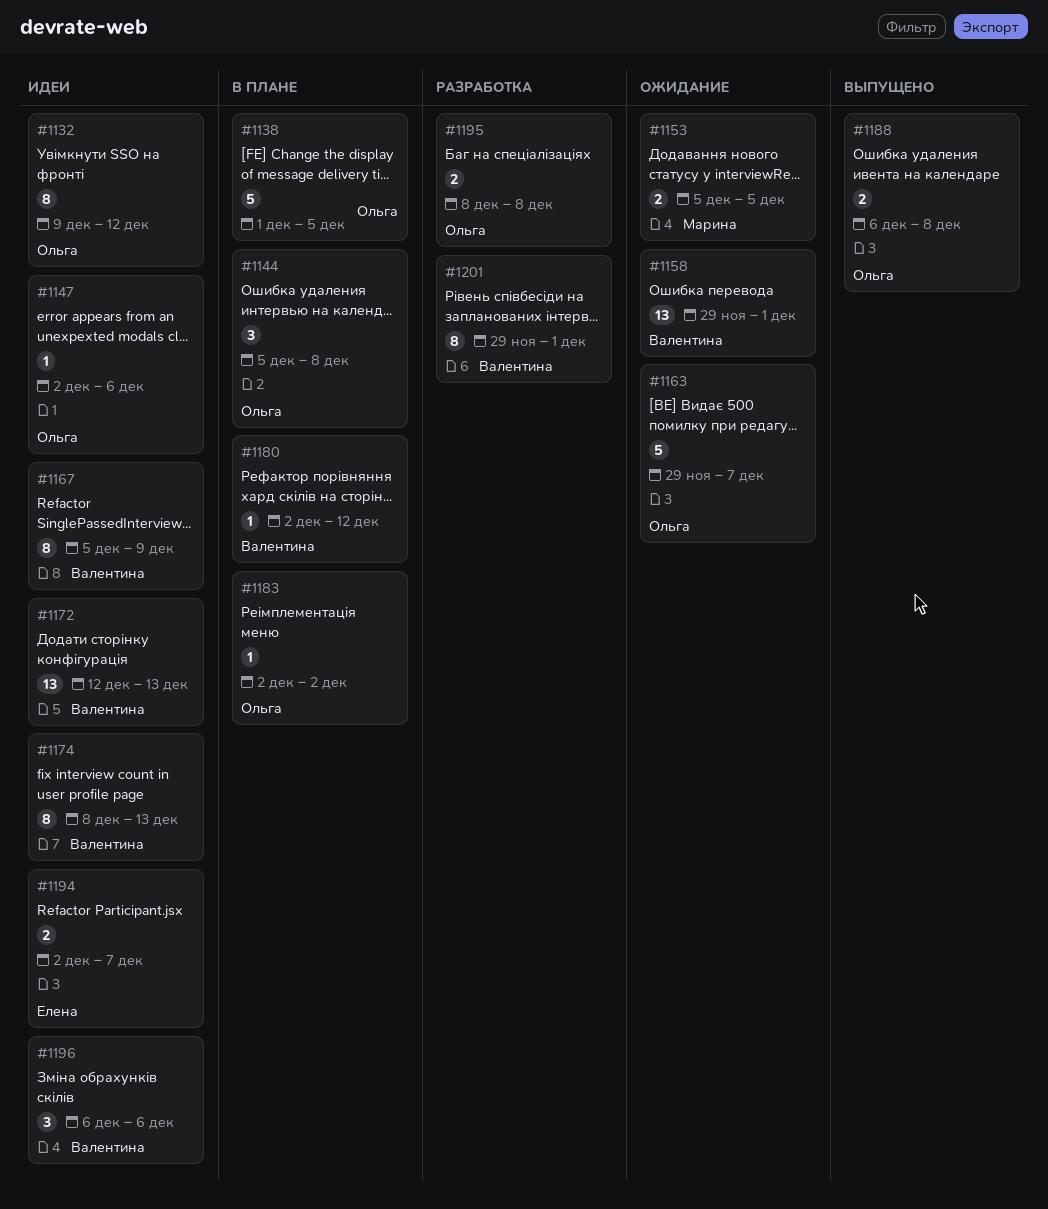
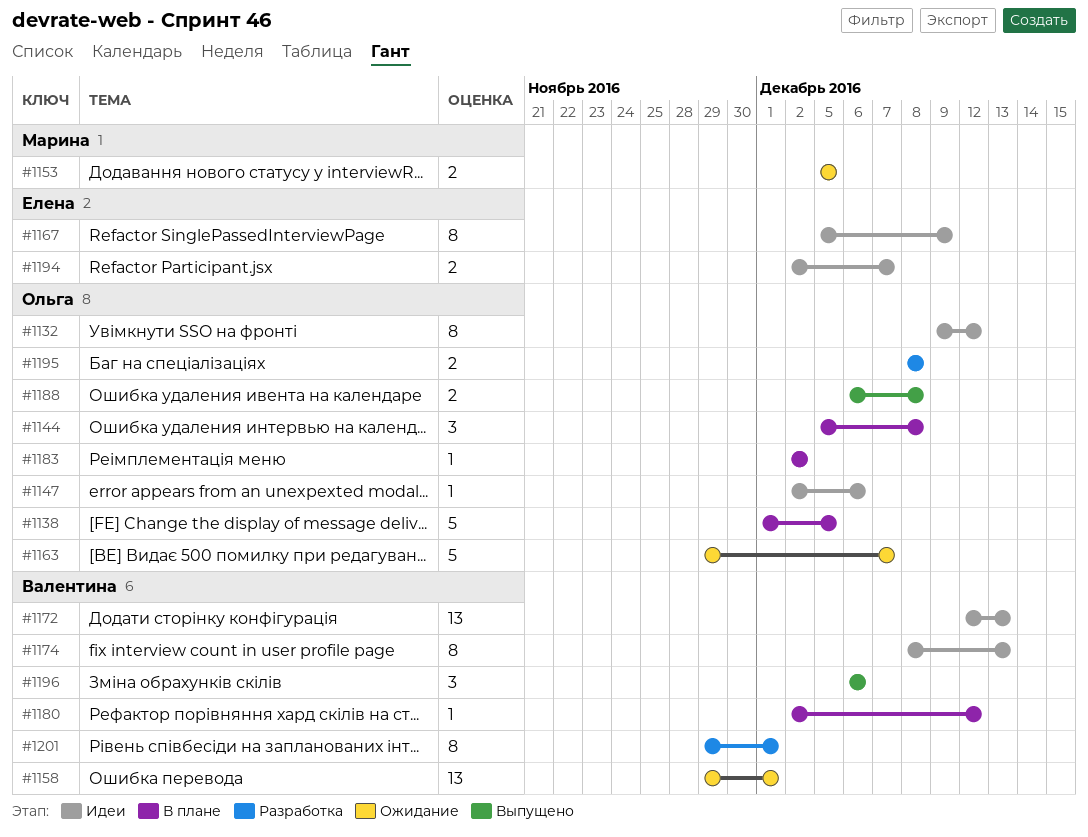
#1167, owner: Валентина -> Елена
#1196, status: Идеи -> Выпущено

